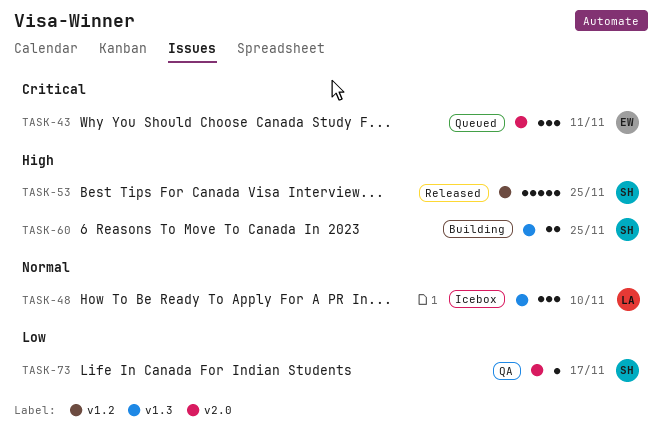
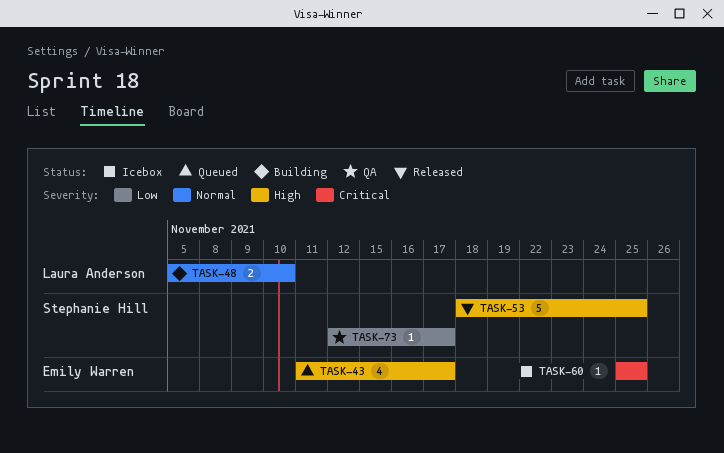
TASK-43, priority: Critical -> High
TASK-43, estimate: 3 -> 4
TASK-43, due: Nov 11 -> Nov 17
TASK-48, status: Icebox -> Building
TASK-48, estimate: 3 -> 2
TASK-60, status: Building -> Icebox
TASK-60, owner: Stephanie Hill -> Emily Warren
TASK-60, priority: High -> Critical
TASK-60, estimate: 2 -> 1

